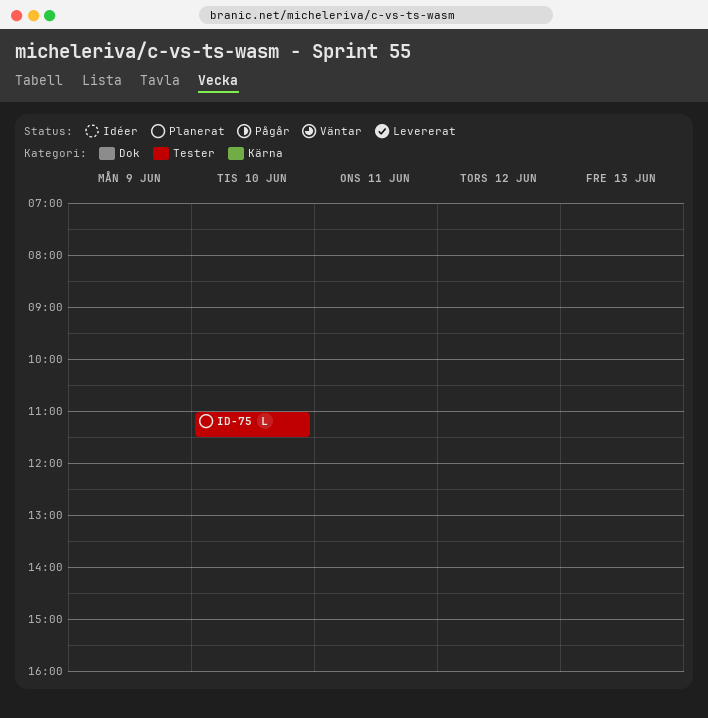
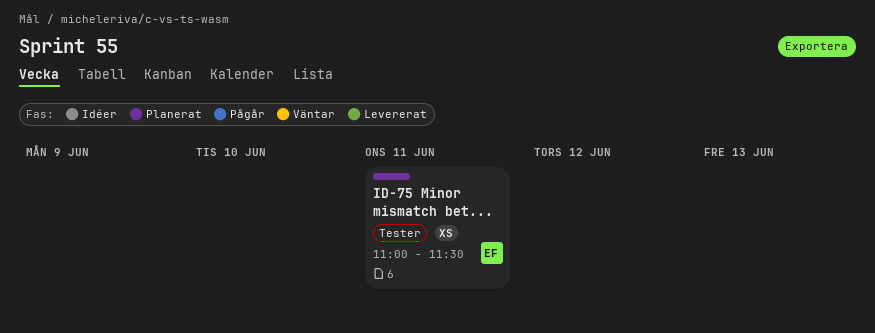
ID-75, estimate: L -> XS
ID-75, day: Jun 10 -> Jun 11

